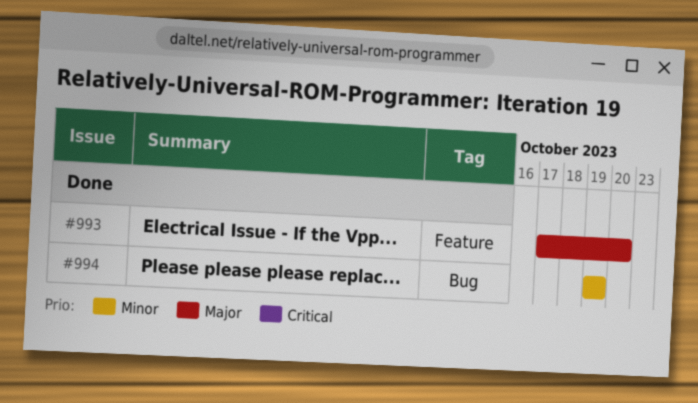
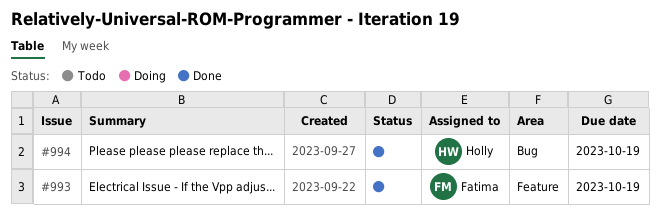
#993, due: Oct 20 -> Oct 19

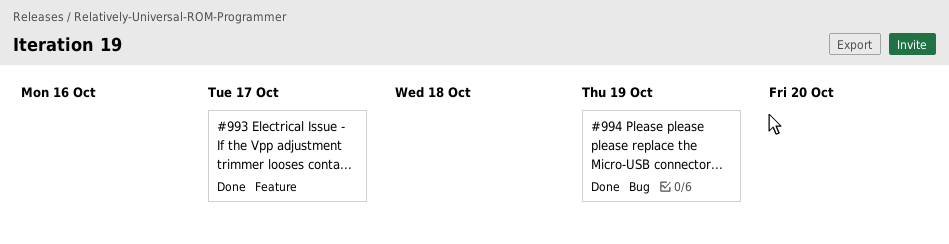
#993, due: Oct 19 -> Oct 17

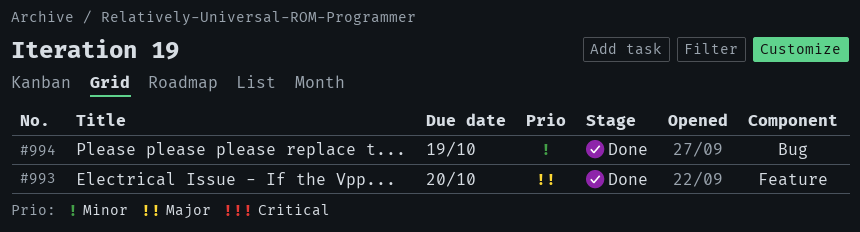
#993, due: Oct 17 -> Oct 20

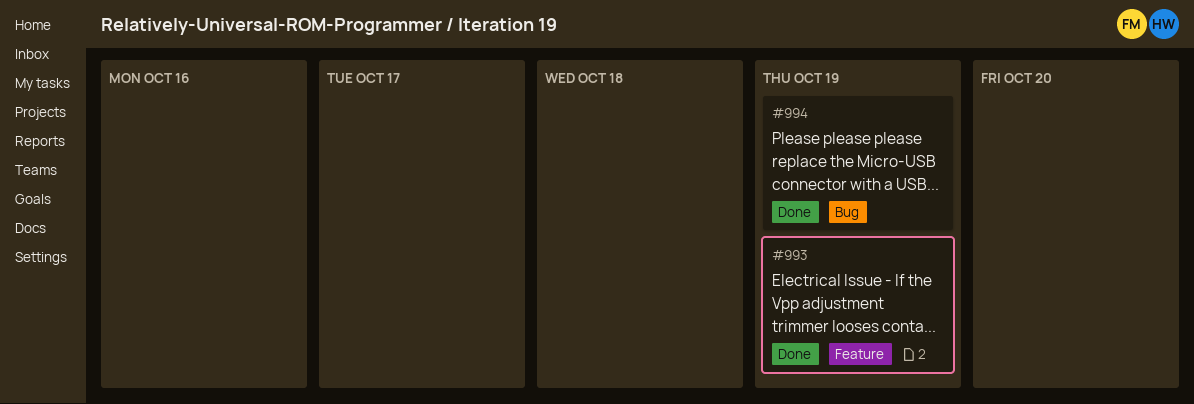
#993, due: Oct 20 -> Oct 19

